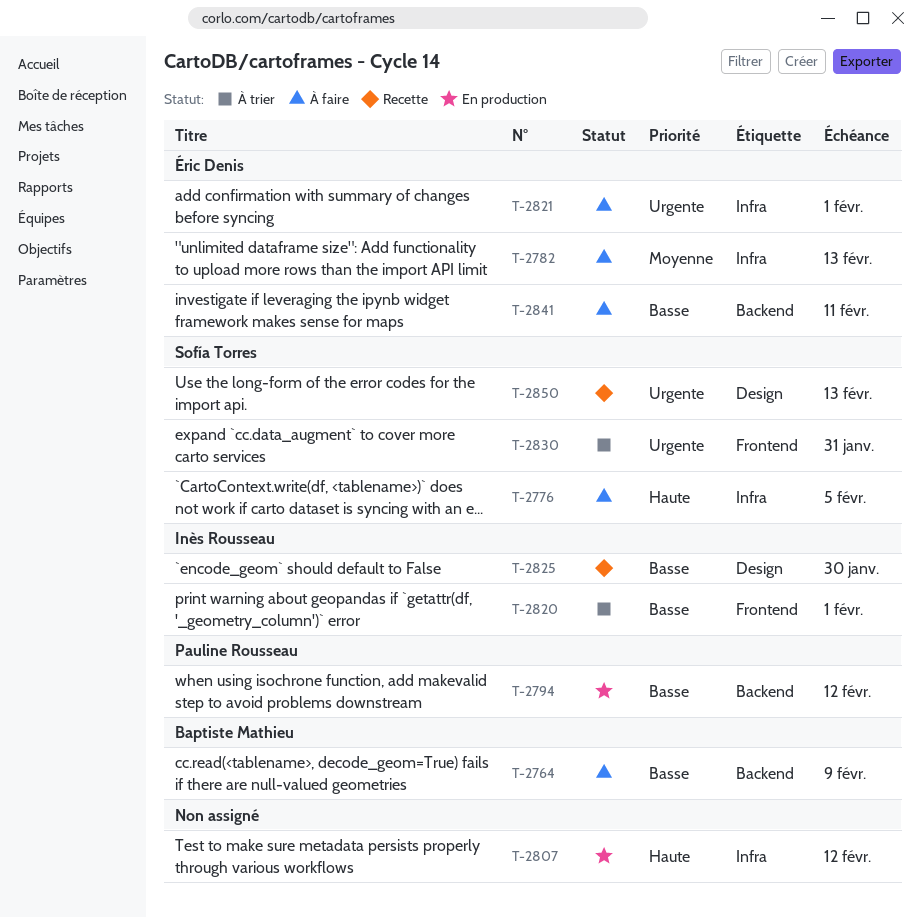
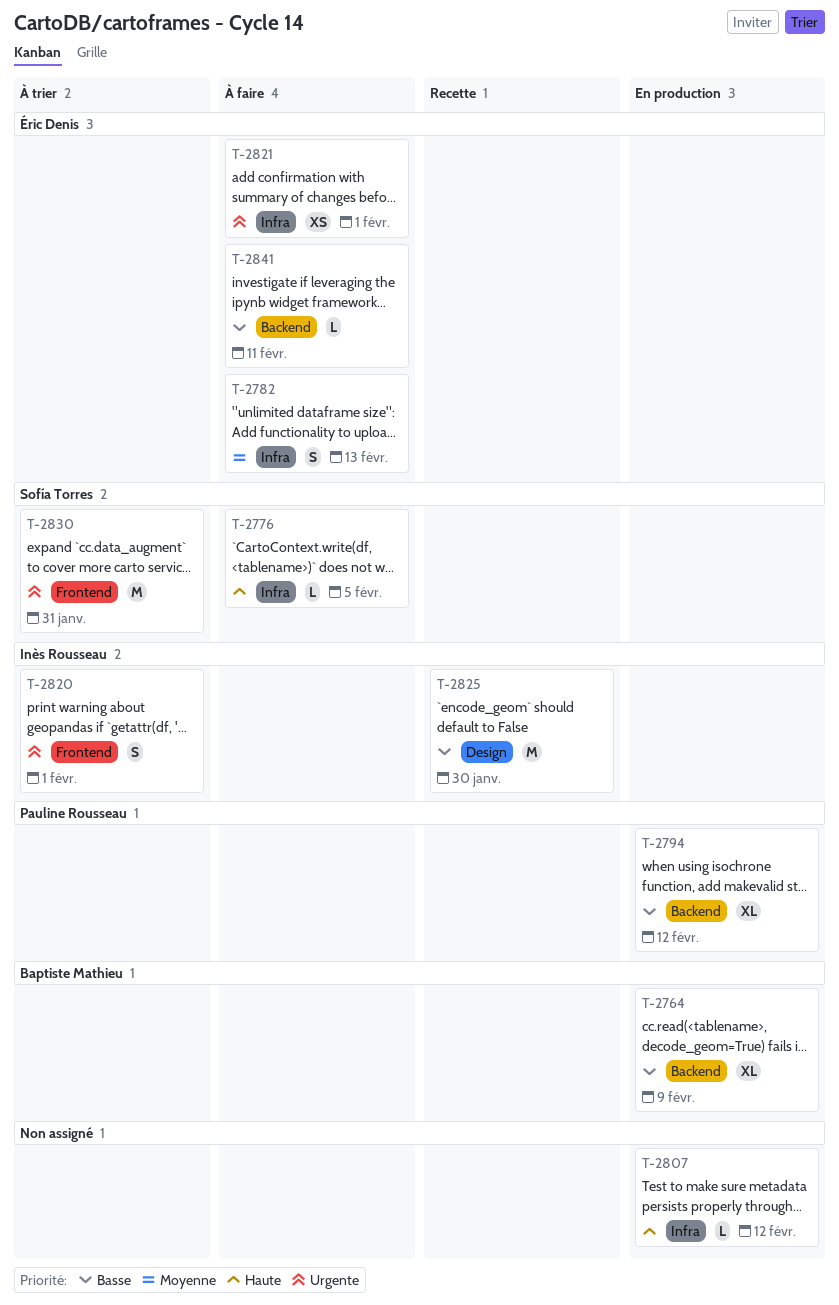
T-2764, status: À faire -> En production
T-2820, priority: Basse -> Urgente
T-2850: present -> none

